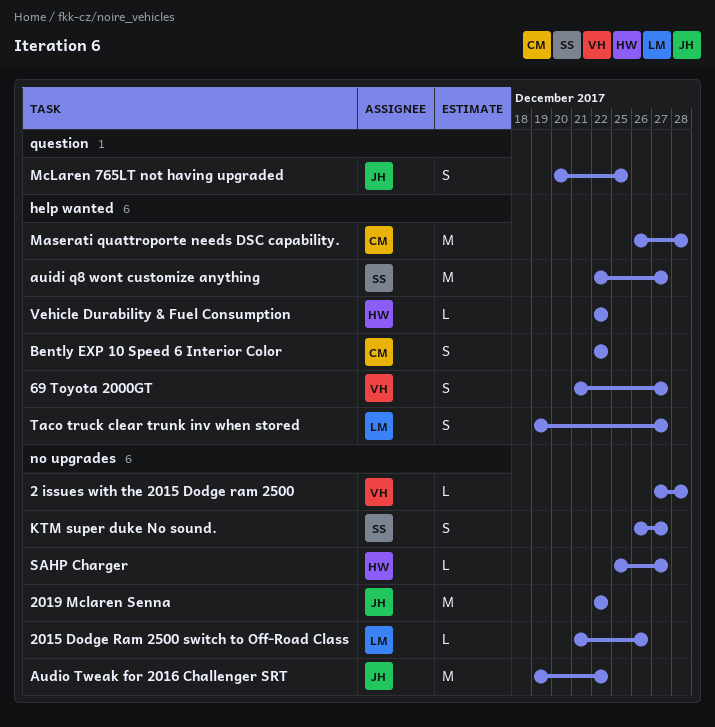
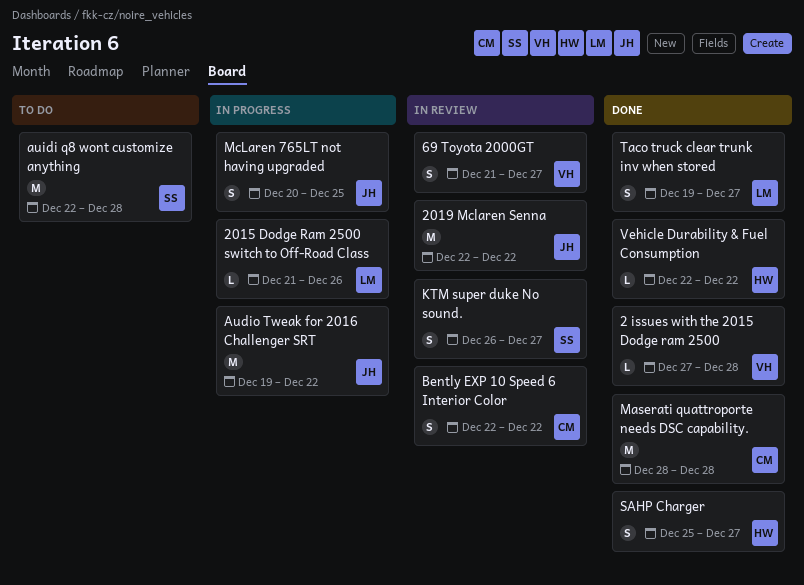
auidi q8 wont customize anything, due: Dec 27 -> Dec 28
Maserati quattroporte needs DSC capability., start: Dec 26 -> Dec 28
SAHP Charger, estimate: L -> S

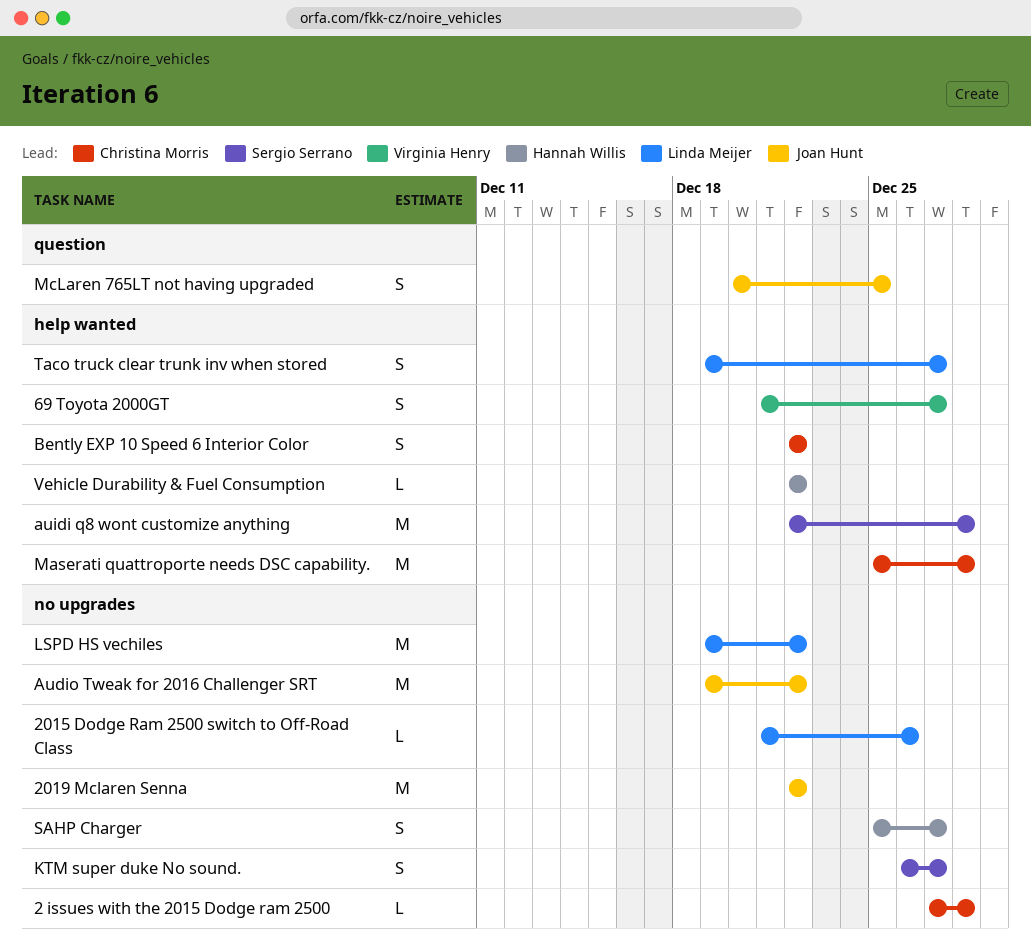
2 issues with the 2015 Dodge ram 2500, owner: Virginia Henry -> Christina Morris
LSPD HS vechiles: none -> present
Maserati quattroporte needs DSC capability., start: Dec 28 -> Dec 25

